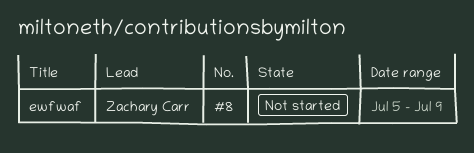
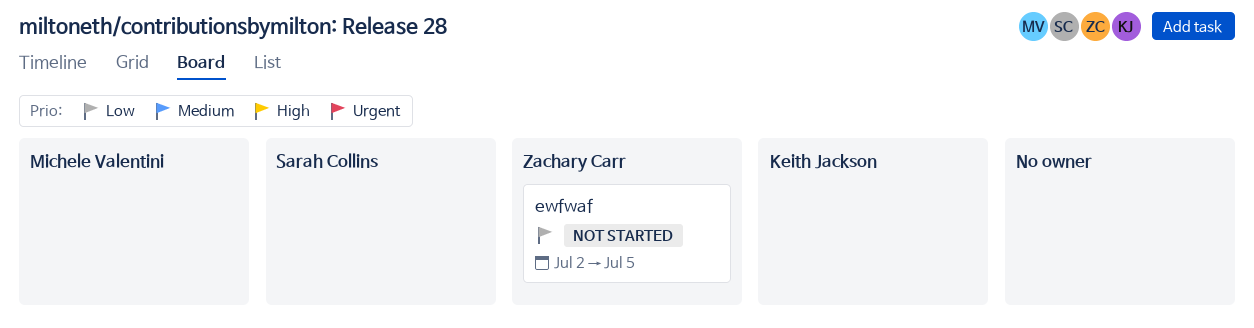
ewfwaf, start: Jul 5 -> Jul 2
ewfwaf, due: Jul 9 -> Jul 5

